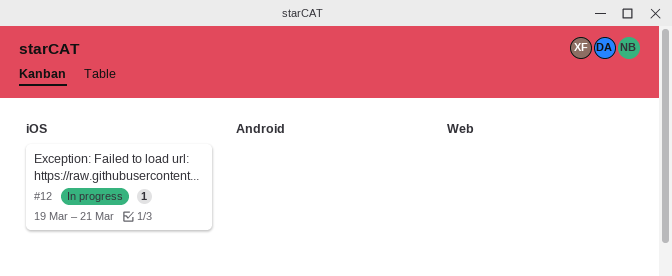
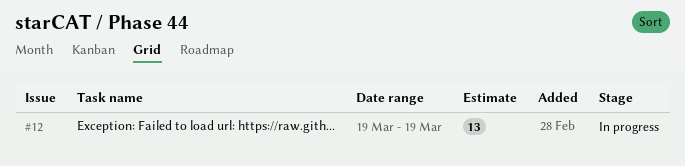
#12, estimate: 1 -> 13
#12, due: Mar 21 -> Mar 19

